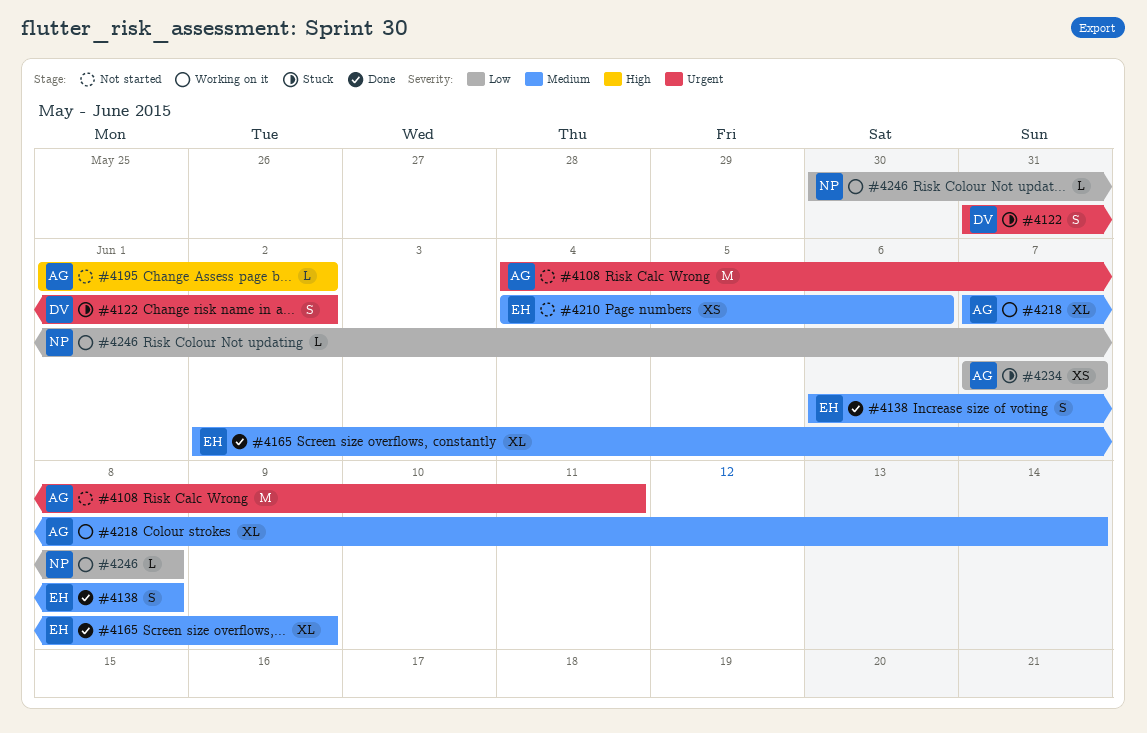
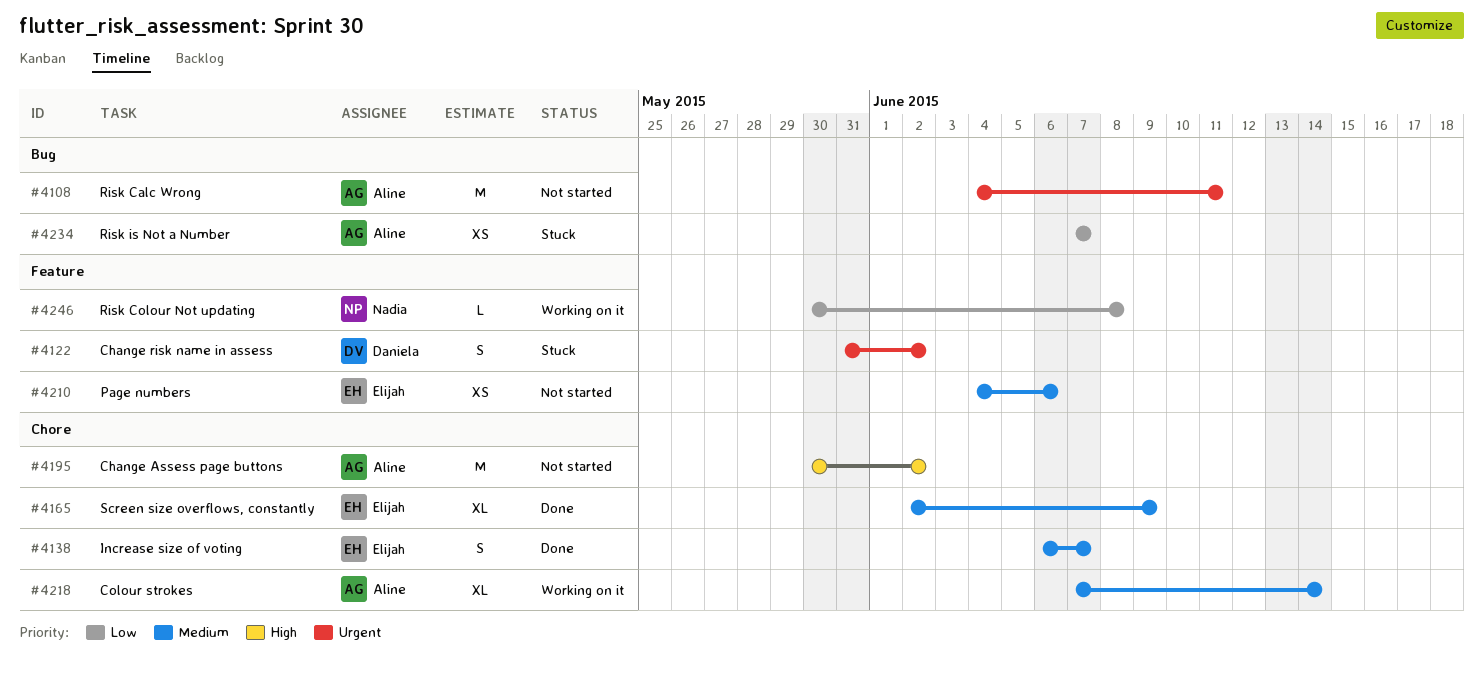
#4138, due: Jun 8 -> Jun 7
#4195, estimate: L -> M
#4195, start: Jun 1 -> May 30

